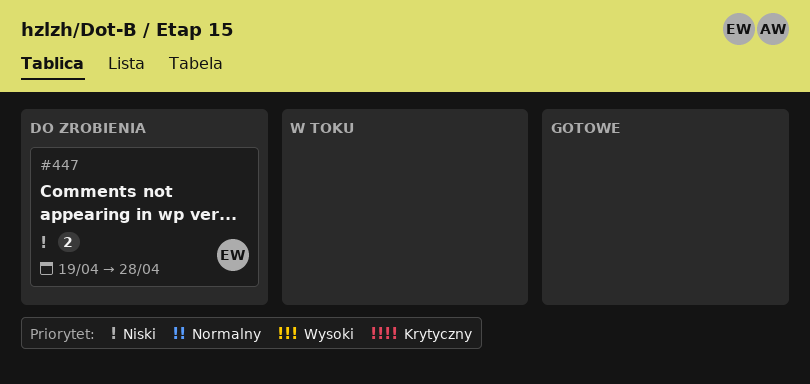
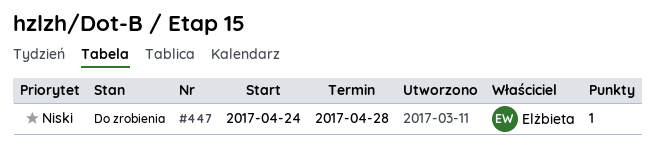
#447, estimate: 2 -> 1
#447, start: Apr 19 -> Apr 24

